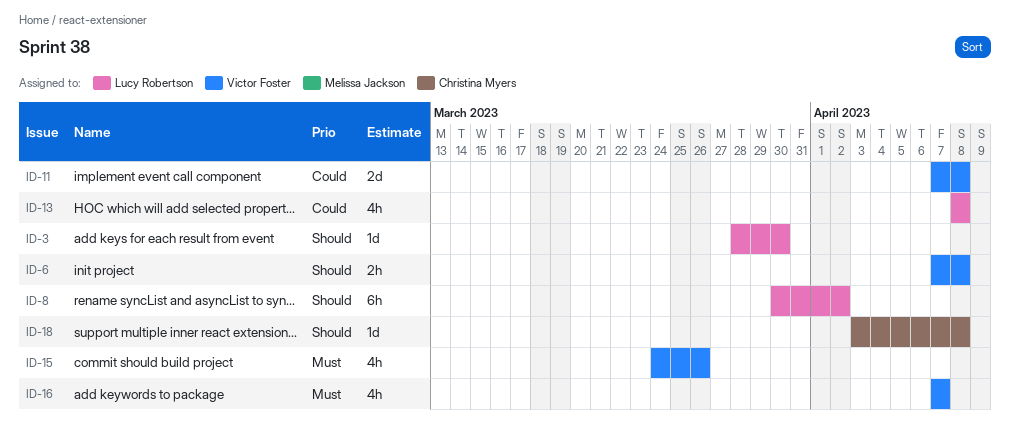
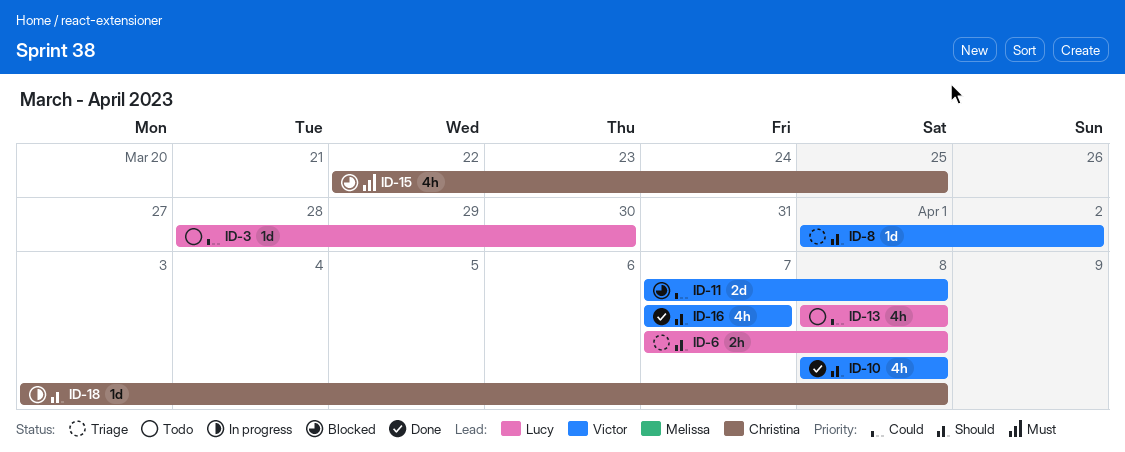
ID-3, priority: Should -> Could
ID-6, owner: Victor Foster -> Lucy Robertson
ID-8, owner: Lucy Robertson -> Victor Foster
ID-8, estimate: 6h -> 1d
ID-8, start: Mar 30 -> Apr 1
ID-10: none -> present
ID-15, owner: Victor Foster -> Christina Myers
ID-15, start: Mar 24 -> Mar 22
ID-15, due: Mar 26 -> Mar 25
ID-16, priority: Must -> Should

